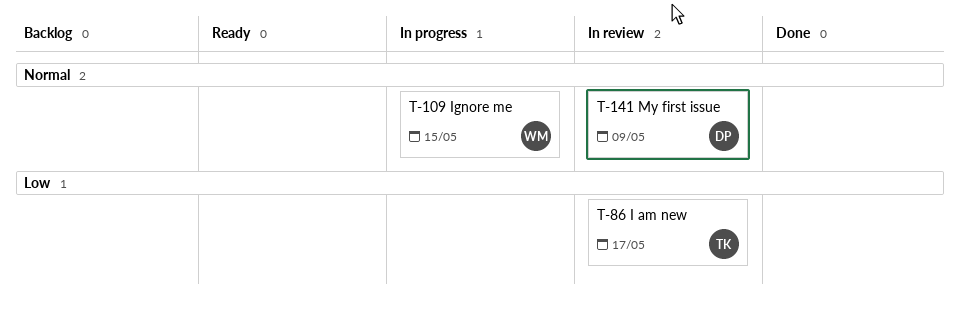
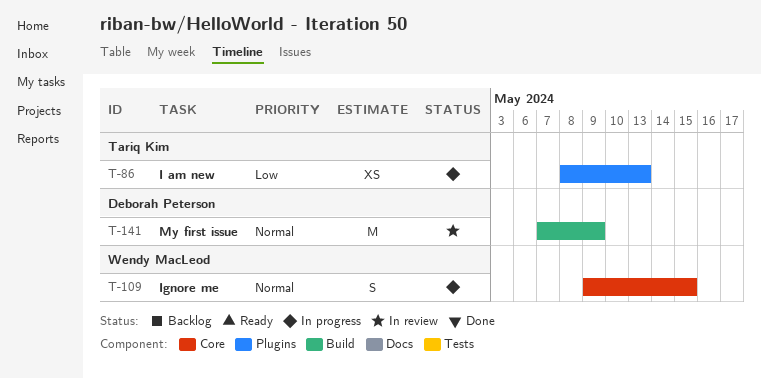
T-86, status: In review -> In progress
T-86, due: May 17 -> May 13

